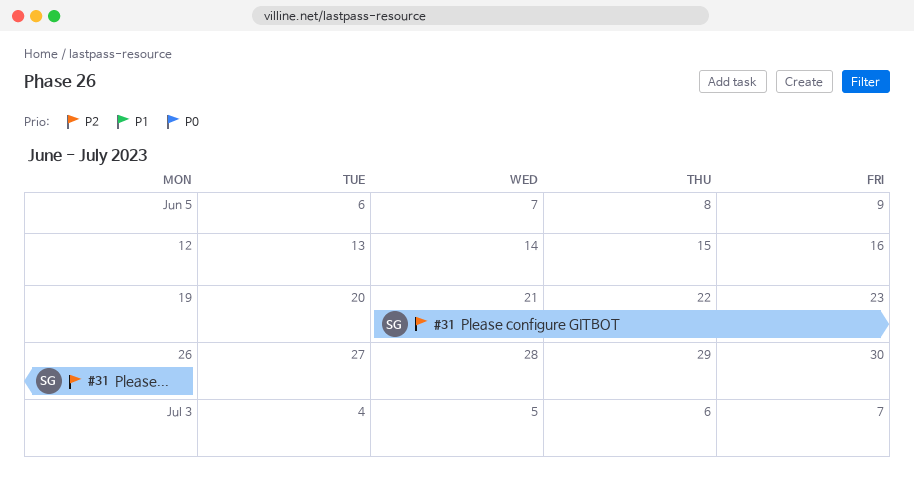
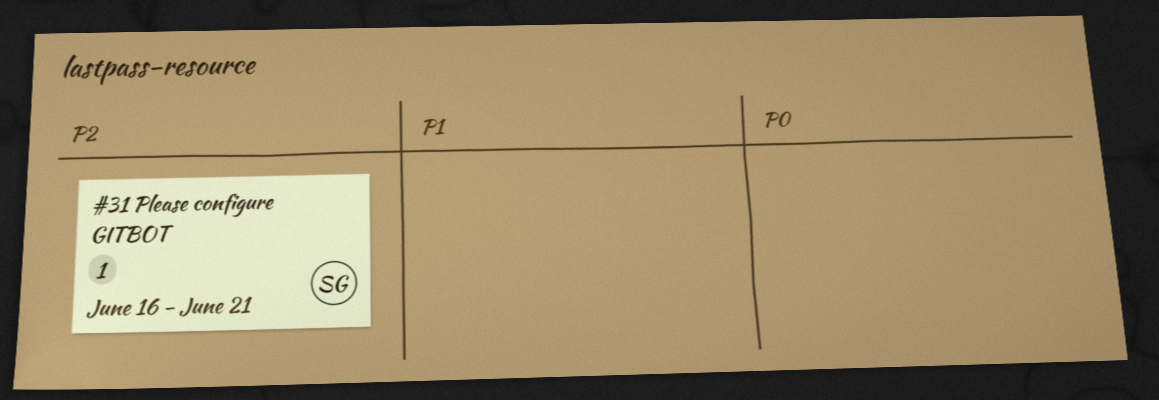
#31, start: Jun 21 -> Jun 16
#31, due: Jun 26 -> Jun 21

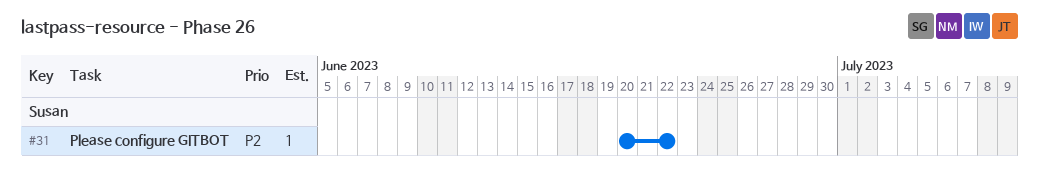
#31, start: Jun 16 -> Jun 20
#31, due: Jun 21 -> Jun 22

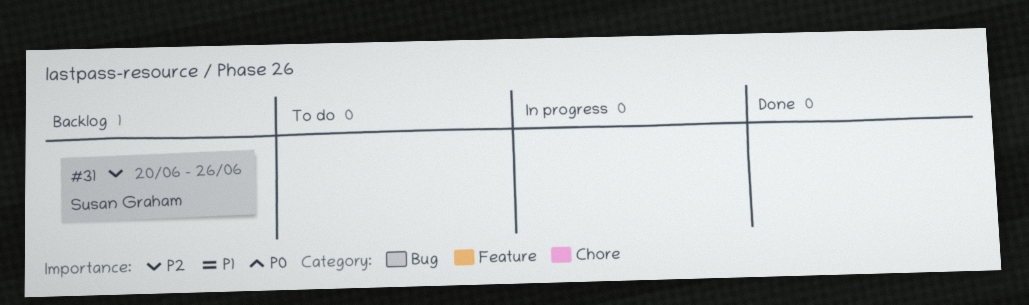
#31, due: Jun 22 -> Jun 26

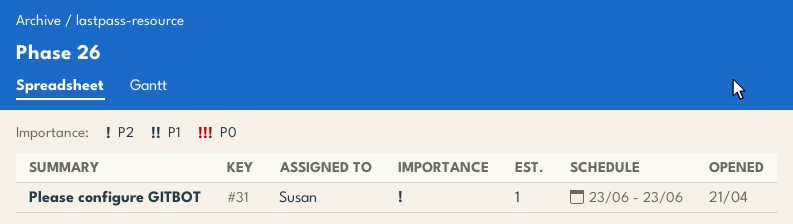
#31, start: Jun 20 -> Jun 23
#31, due: Jun 26 -> Jun 23

